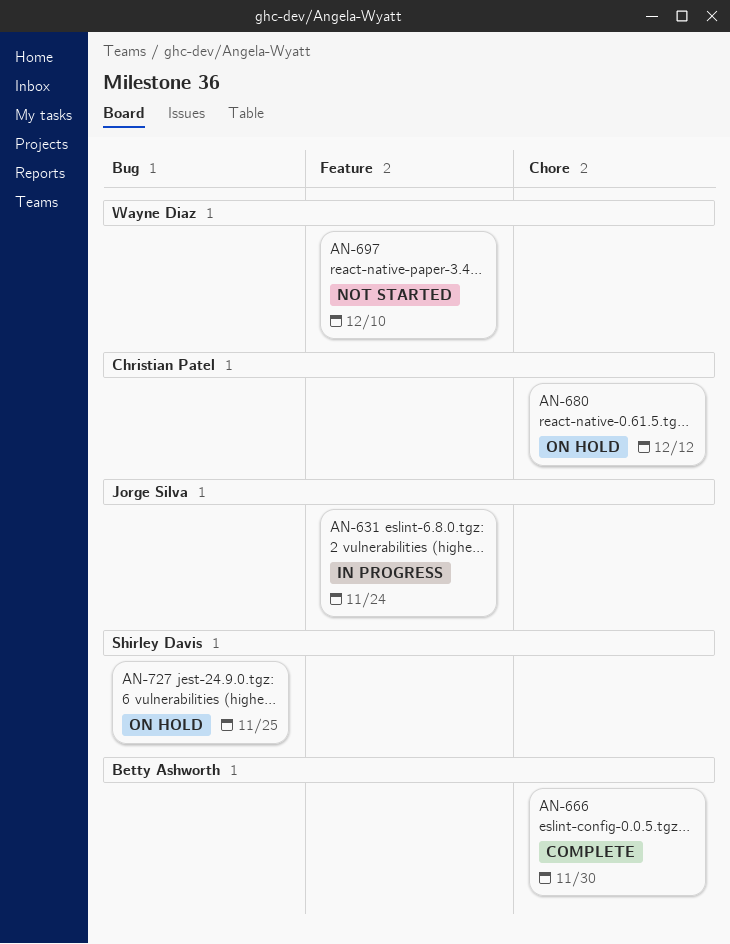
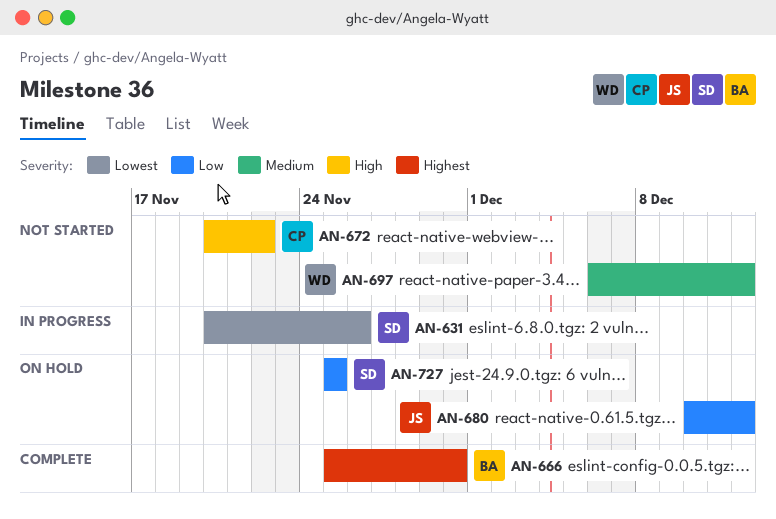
AN-631, owner: Jorge Silva -> Shirley Davis
AN-631, due: Nov 24 -> Nov 26
AN-672: none -> present
AN-680, owner: Christian Patel -> Jorge Silva
AN-697, due: Dec 10 -> Dec 12

